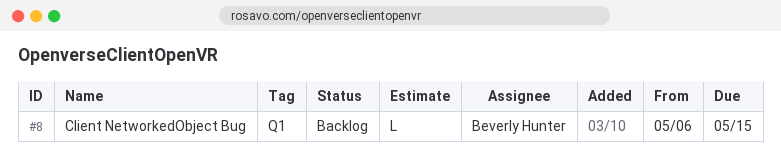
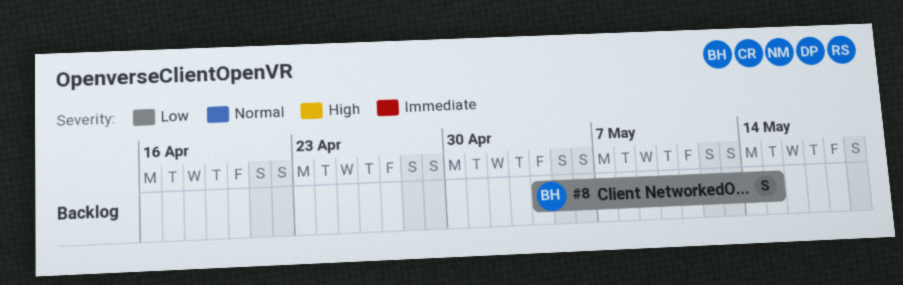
#8, estimate: L -> S
#8, start: May 6 -> May 4

